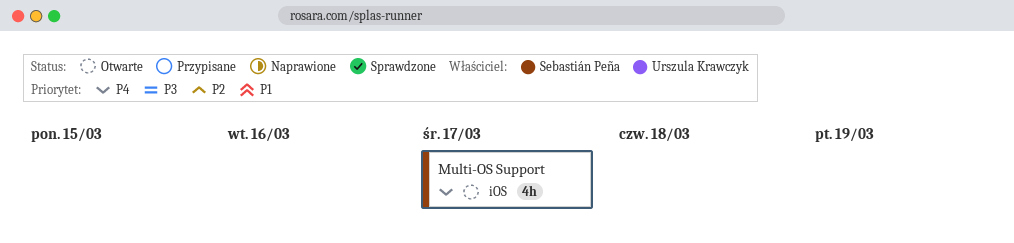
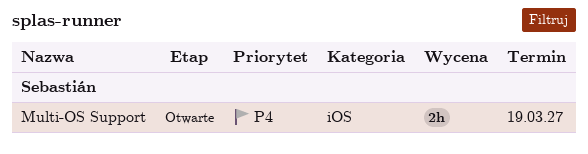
Multi-OS Support, estimate: 4h -> 2h
Multi-OS Support, due: Mar 17 -> Mar 19

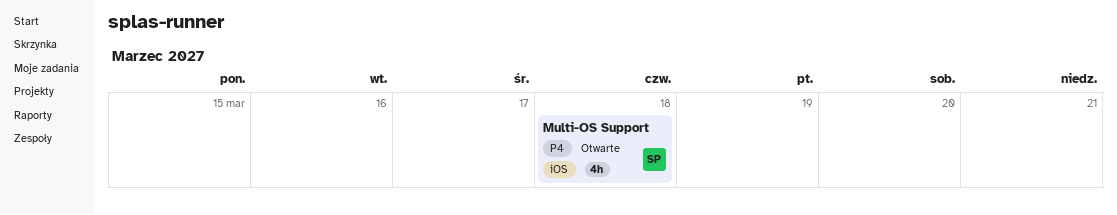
Multi-OS Support, estimate: 2h -> 4h
Multi-OS Support, due: Mar 19 -> Mar 18

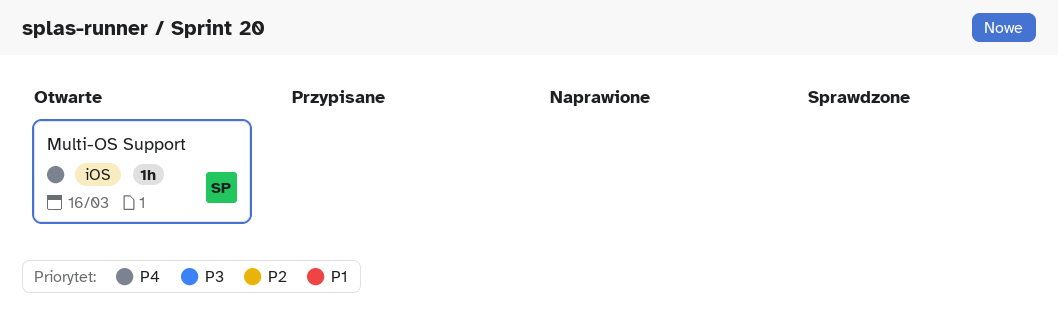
Multi-OS Support, estimate: 4h -> 1h
Multi-OS Support, due: Mar 18 -> Mar 16

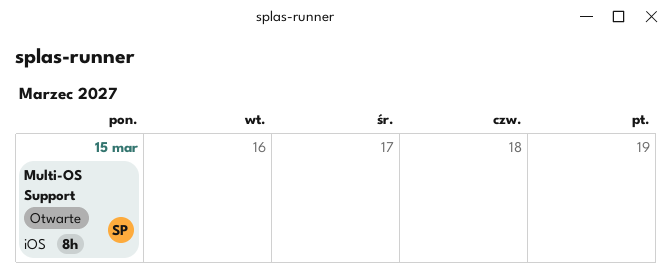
Multi-OS Support, estimate: 1h -> 8h
Multi-OS Support, due: Mar 16 -> Mar 15

